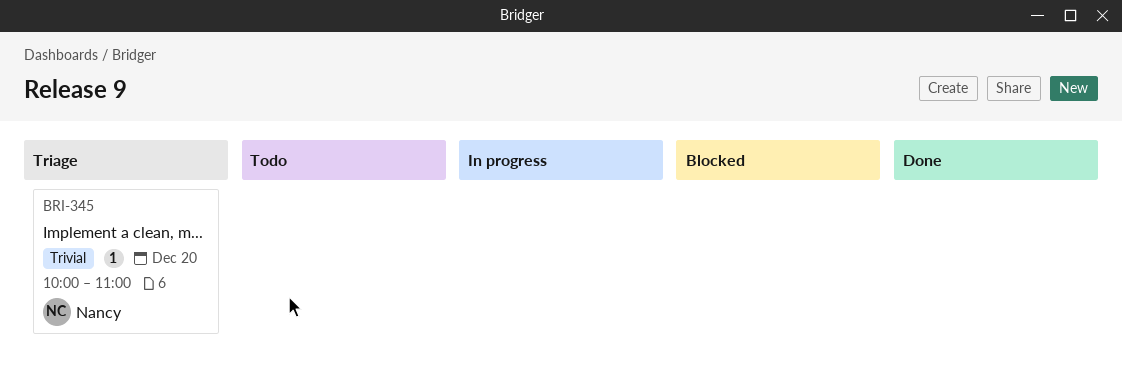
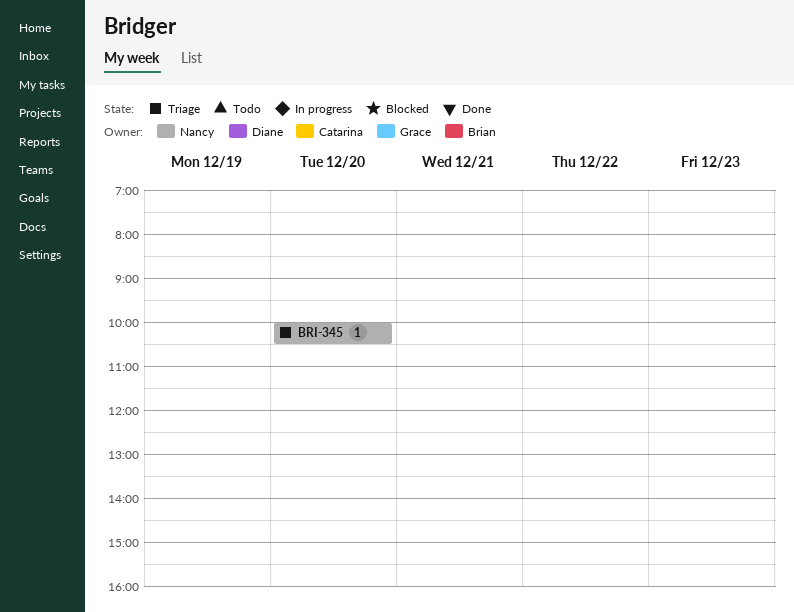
BRI-345, ends: 11:00 -> 10:30

